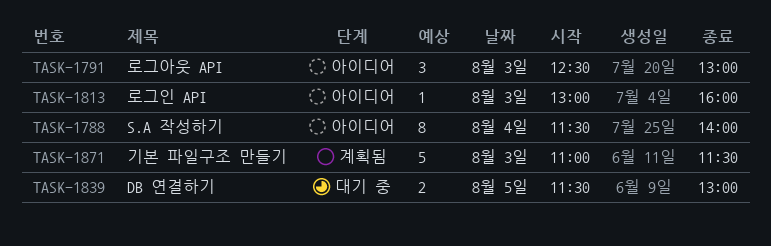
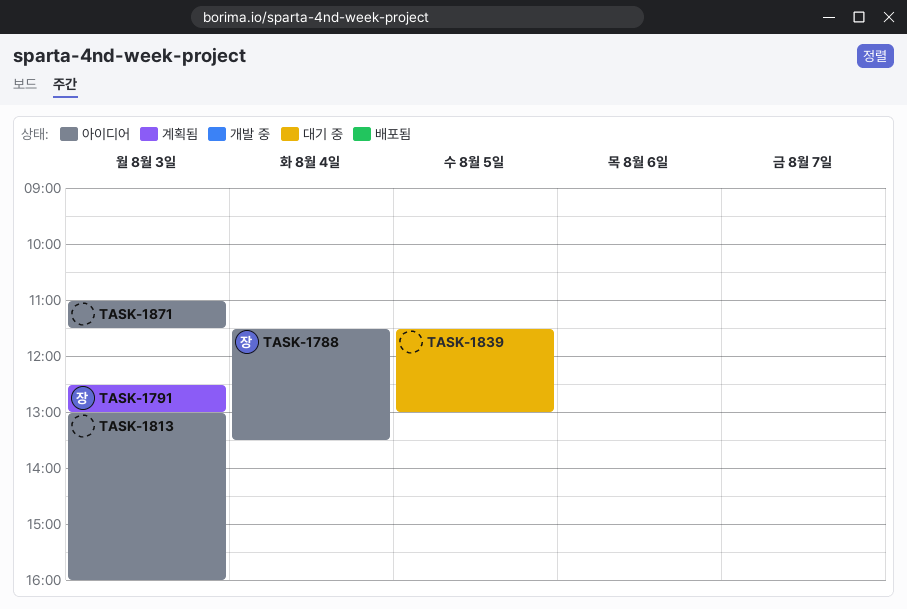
TASK-1788, ends: 14:00 -> 13:30
TASK-1791, status: 아이디어 -> 계획됨
TASK-1871, status: 계획됨 -> 아이디어

